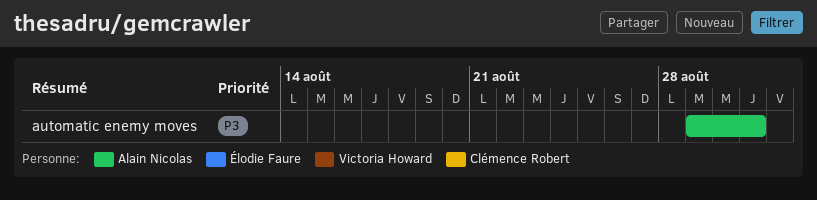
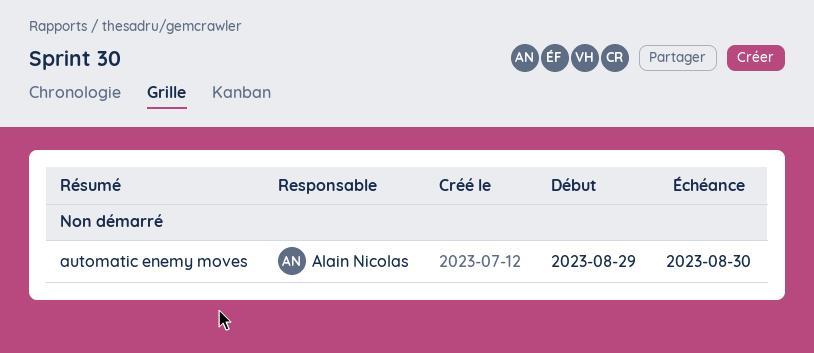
automatic enemy moves, due: Aug 31 -> Aug 30

